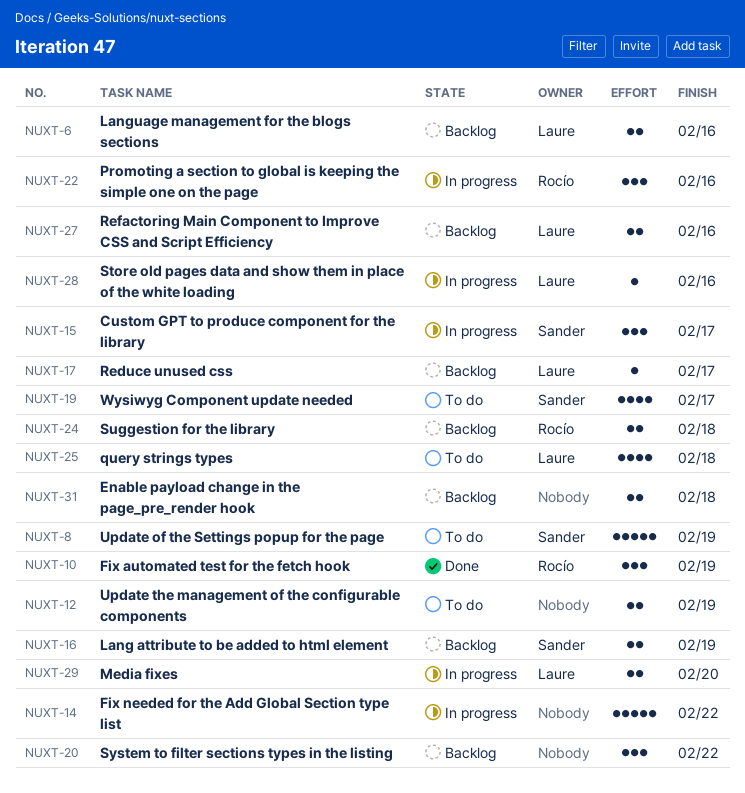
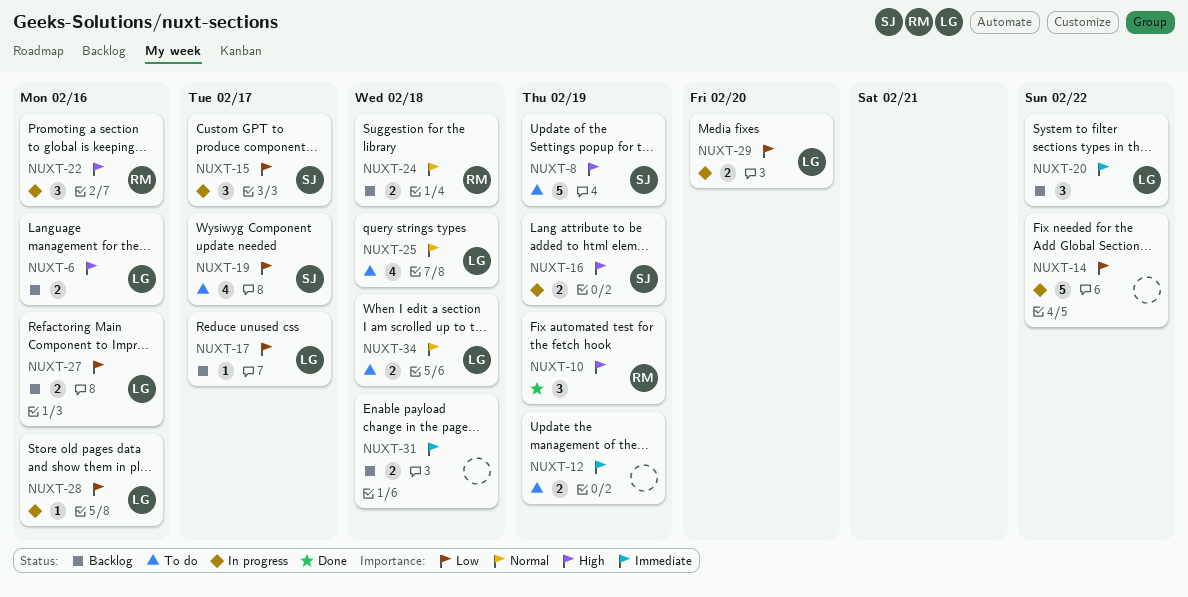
NUXT-16, status: Backlog -> In progress
NUXT-20, owner: none -> Laure
NUXT-34: none -> present

